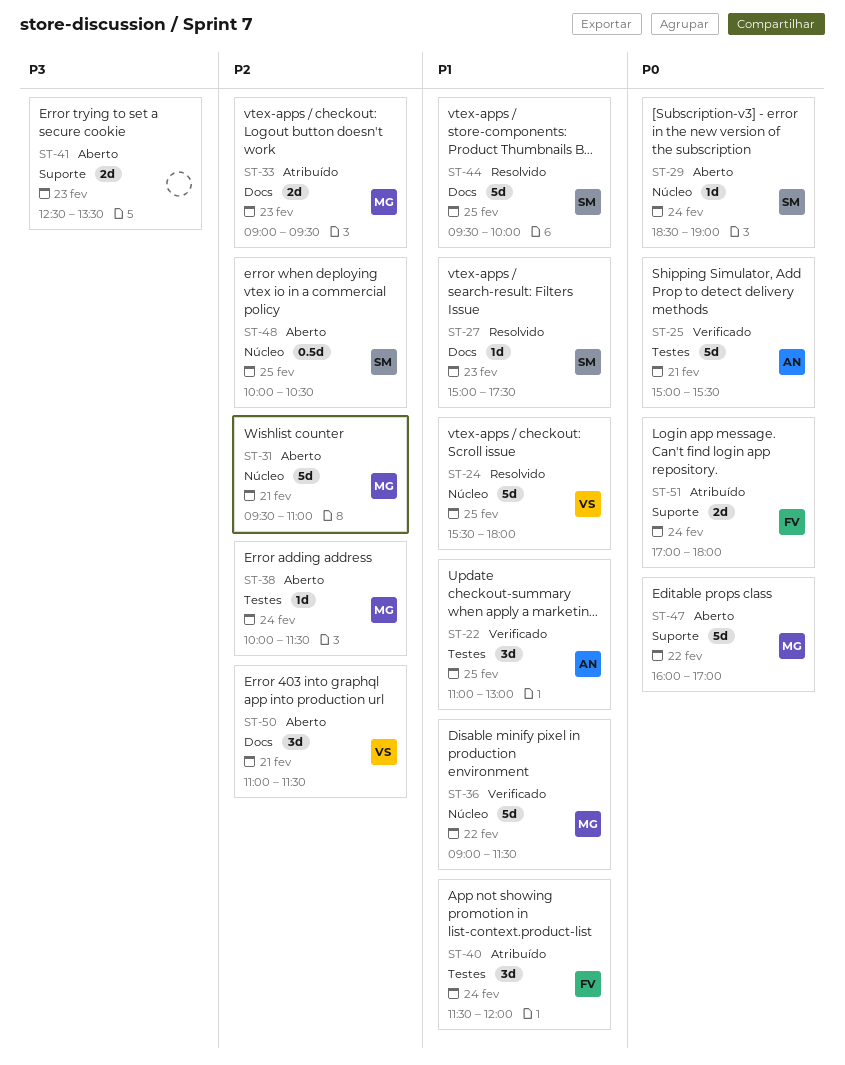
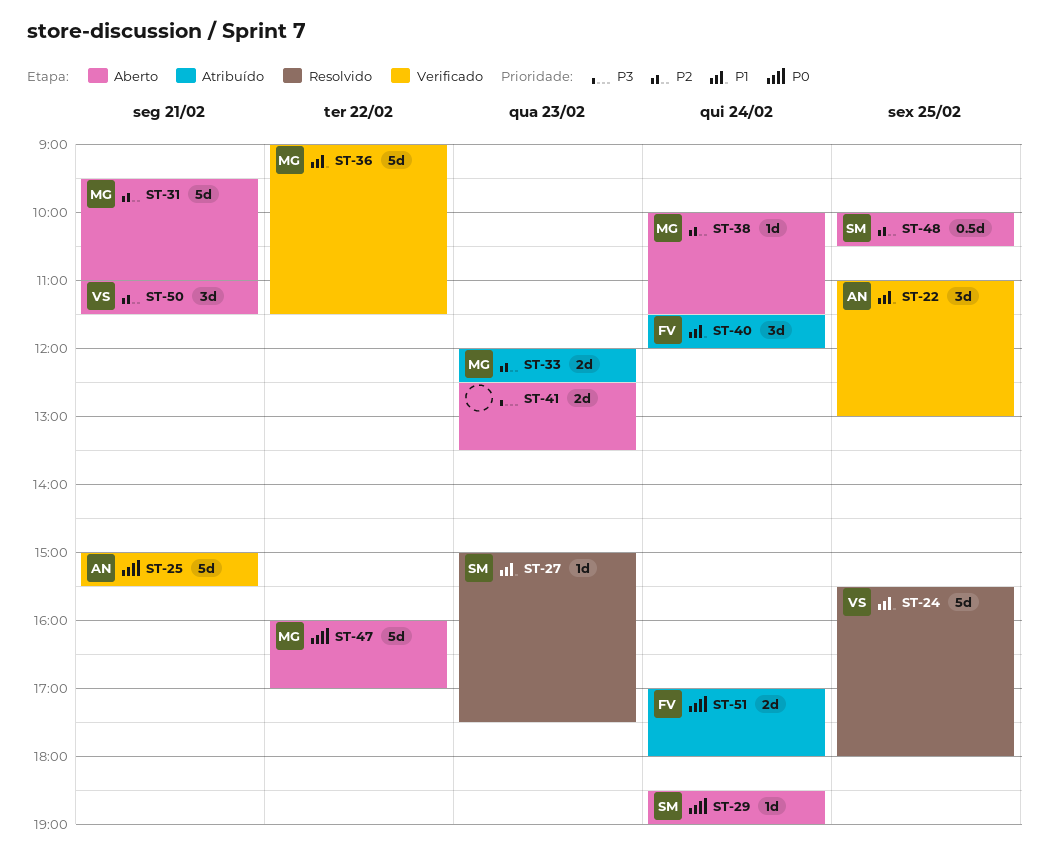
ST-33, begins: 09:00 -> 12:00
ST-33, ends: 09:30 -> 12:30
ST-44: present -> none

